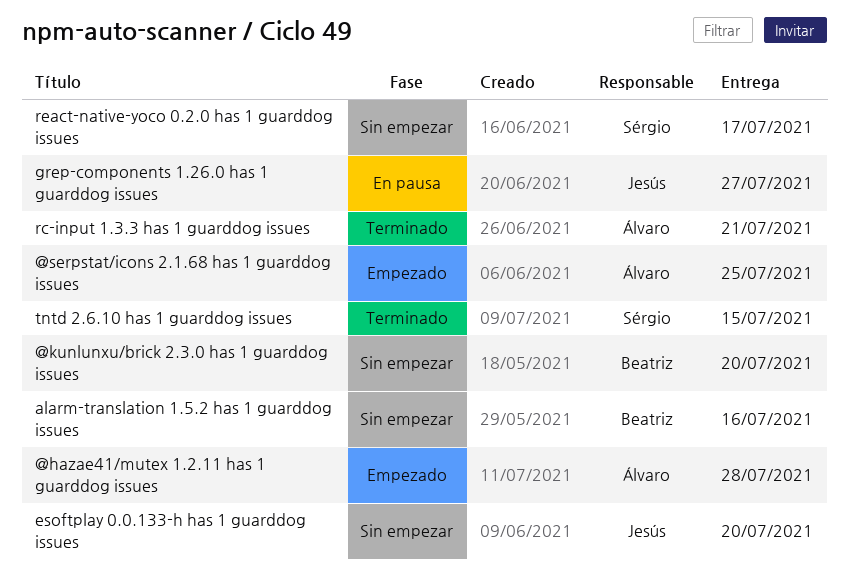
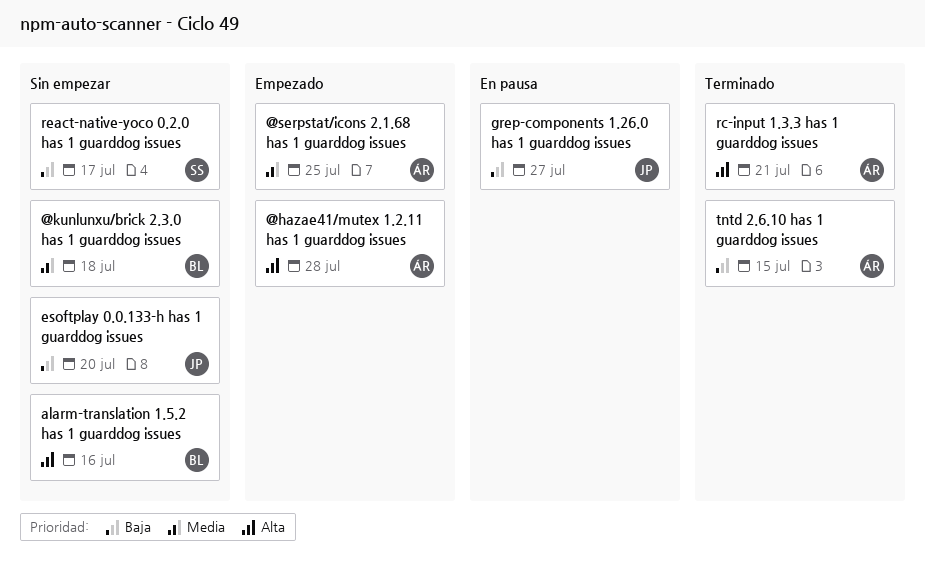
@kunlunxu/brick 2.3.0 has 1 guarddog issues, due: Jul 20 -> Jul 18
tntd 2.6.10 has 1 guarddog issues, owner: Sérgio -> Álvaro

